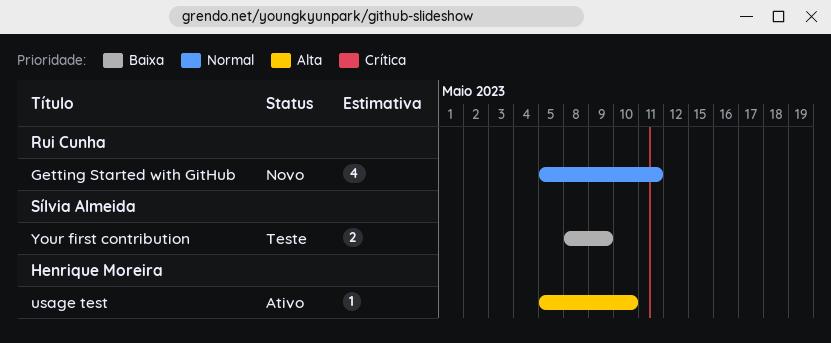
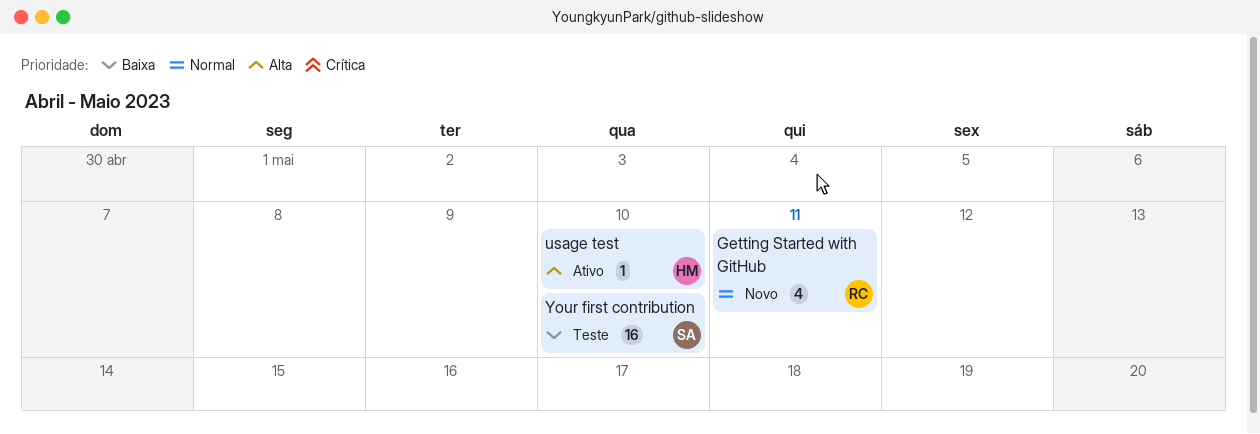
Your first contribution, estimate: 2 -> 16
Your first contribution, due: May 9 -> May 10

